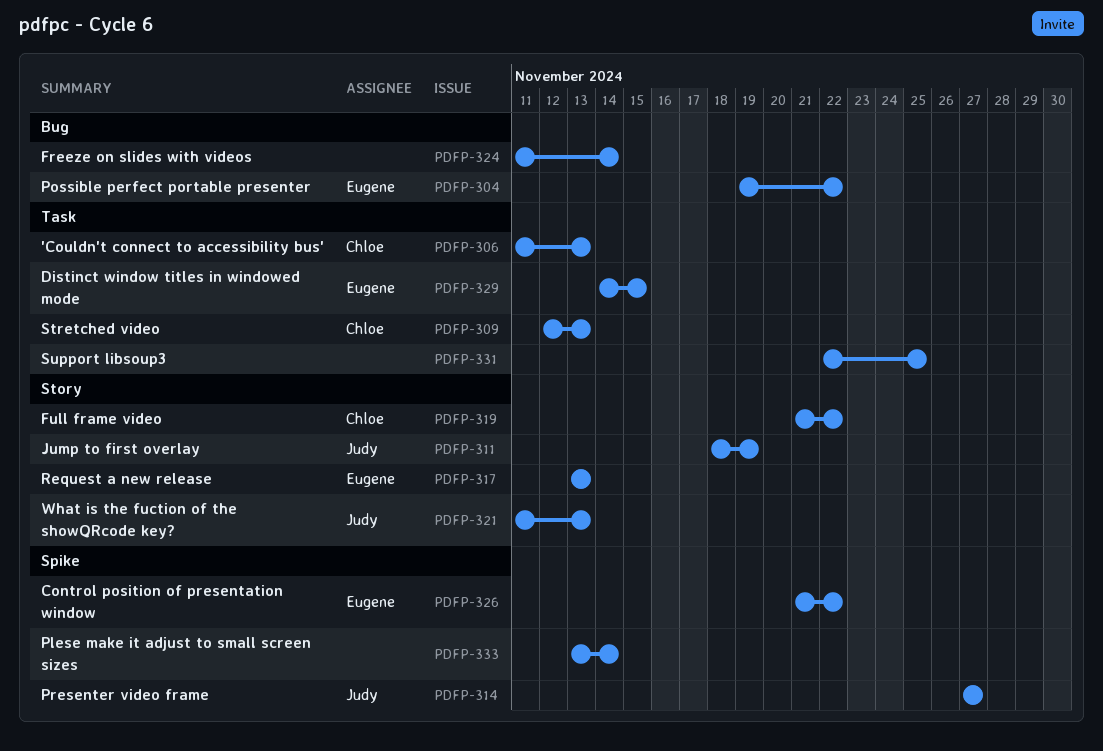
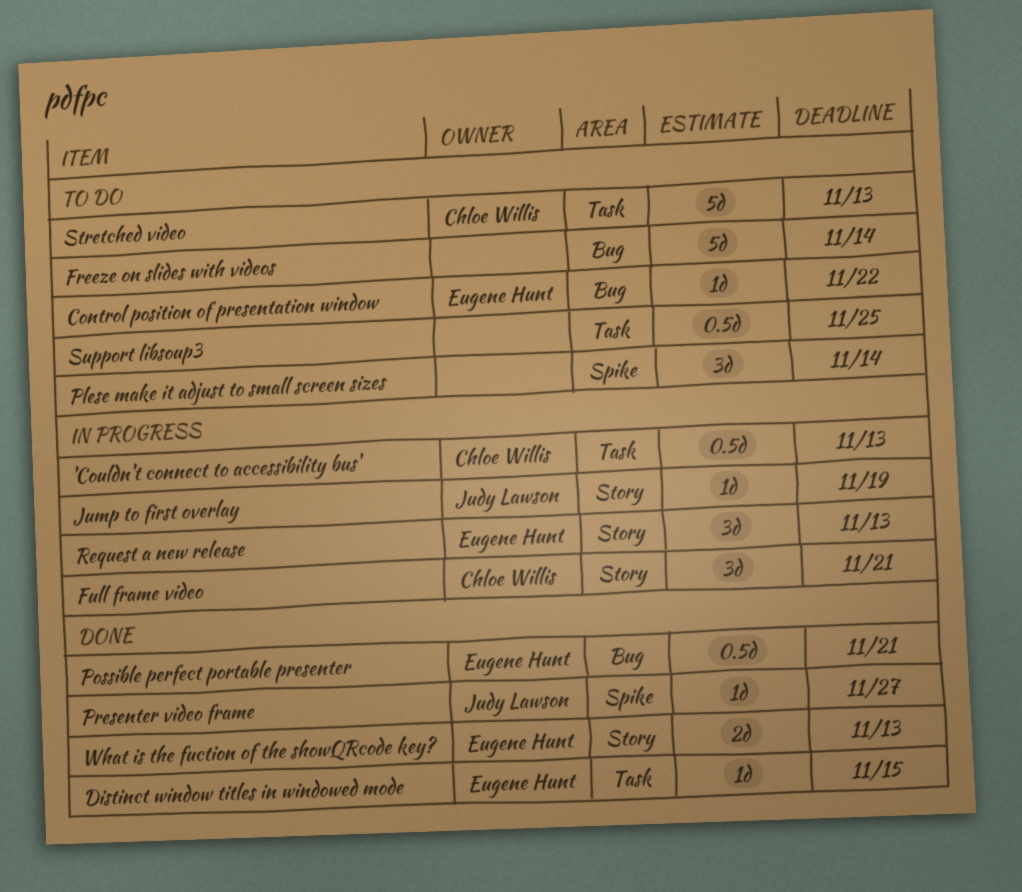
Control position of presentation window, label: Spike -> Bug
Full frame video, due: Nov 22 -> Nov 21
Possible perfect portable presenter, due: Nov 22 -> Nov 21
What is the fuction of the showQRcode key?, owner: Judy Lawson -> Eugene Hunt

